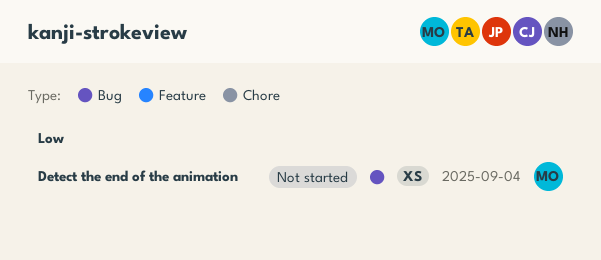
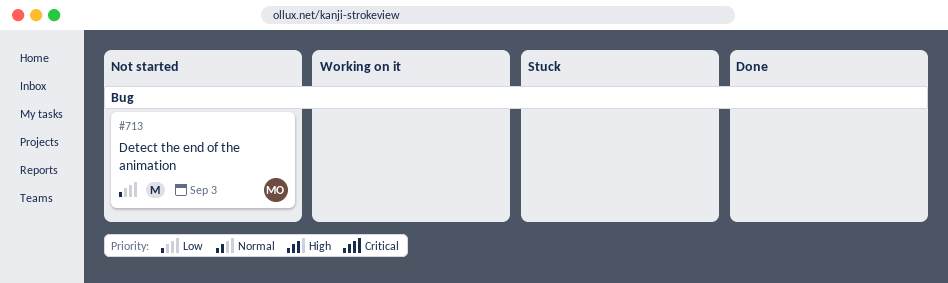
Detect the end of the animation, estimate: XS -> M
Detect the end of the animation, due: Sep 4 -> Sep 3

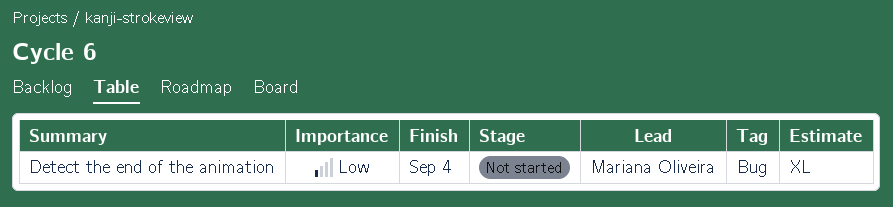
Detect the end of the animation, estimate: M -> XL
Detect the end of the animation, due: Sep 3 -> Sep 4

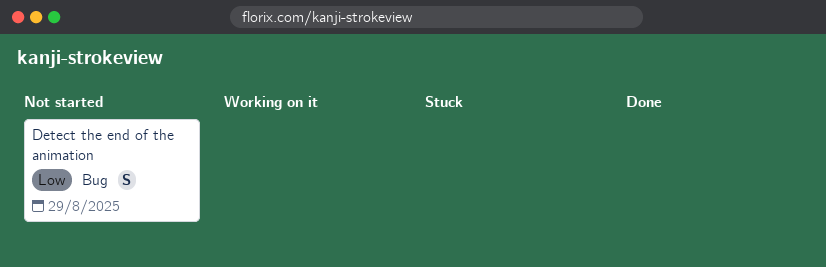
Detect the end of the animation, estimate: XL -> S
Detect the end of the animation, due: Sep 4 -> Aug 29

